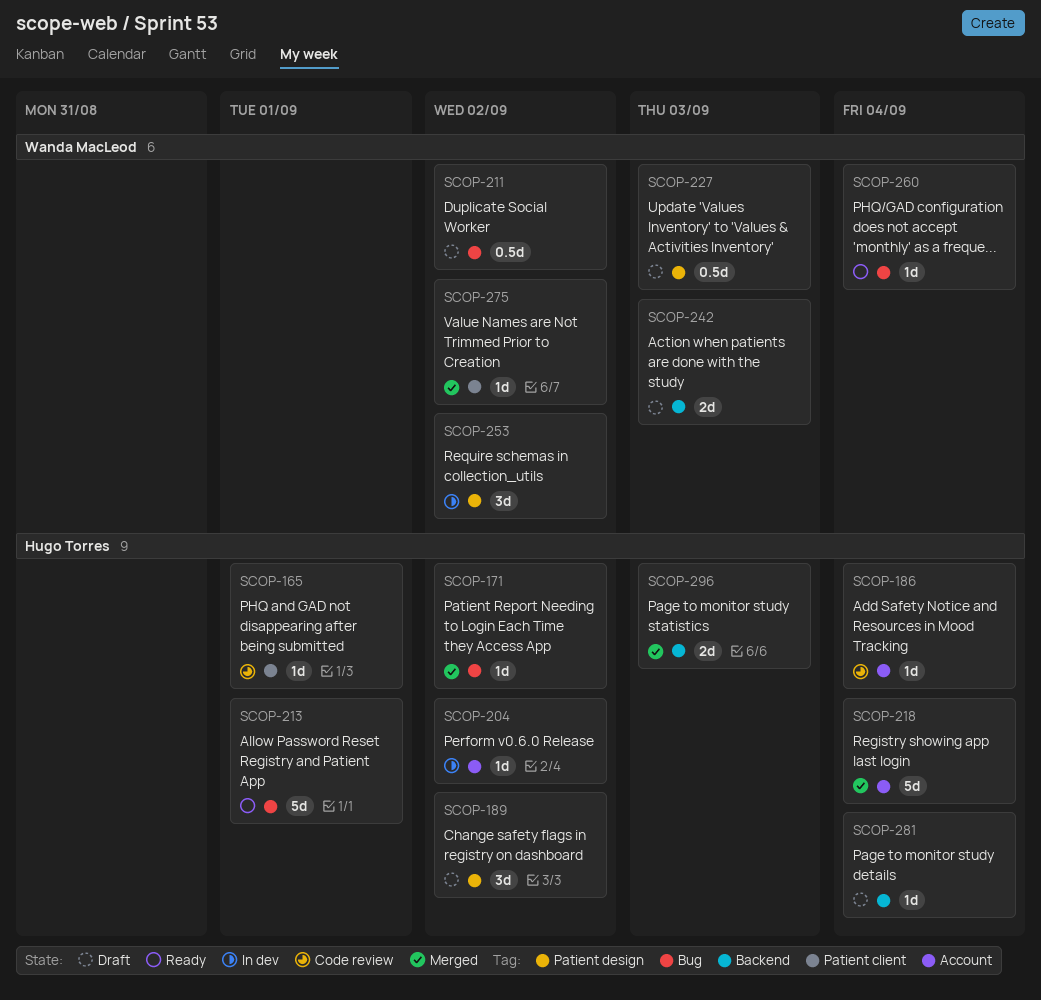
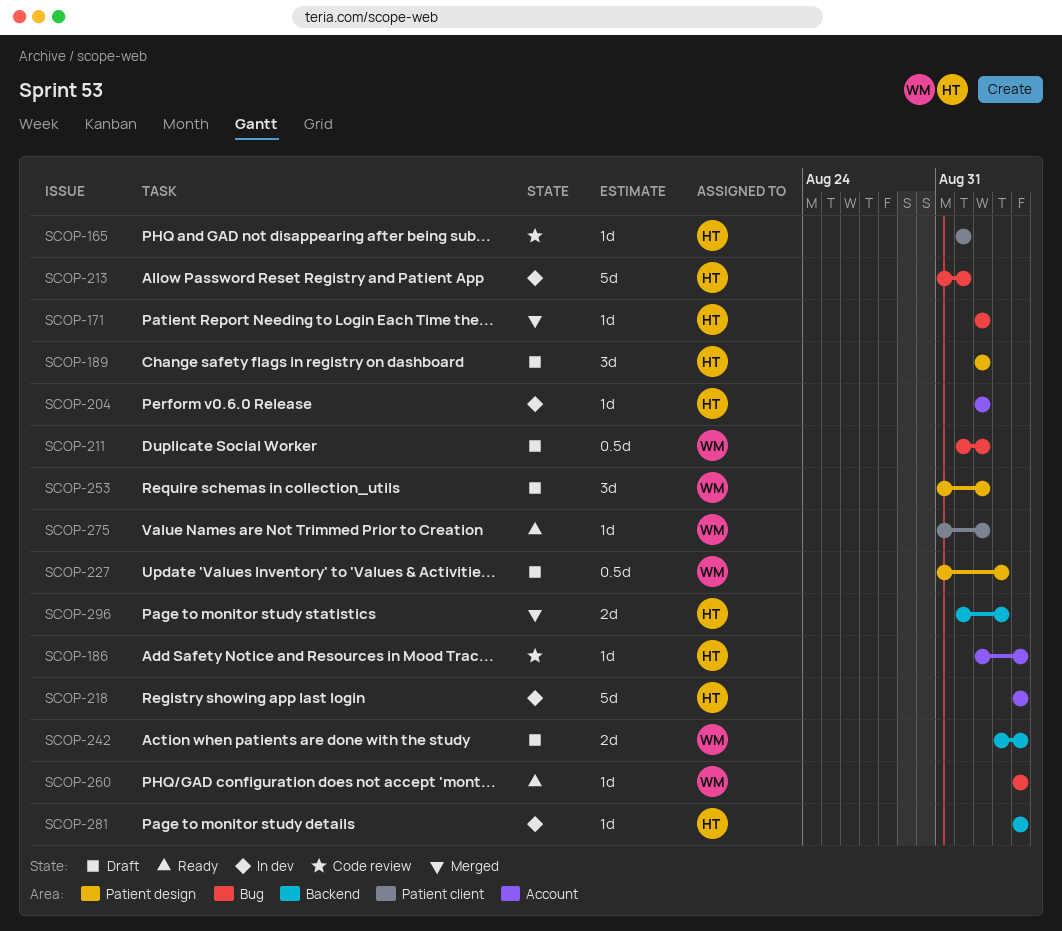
SCOP-213, status: Ready -> In dev
SCOP-218, status: Merged -> In dev
SCOP-242, due: Sep 3 -> Sep 4
SCOP-253, status: In dev -> Draft
SCOP-275, status: Merged -> Ready
SCOP-281, status: Draft -> In dev

